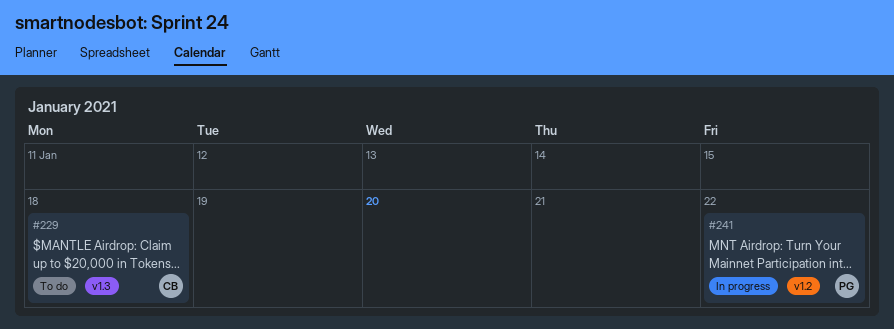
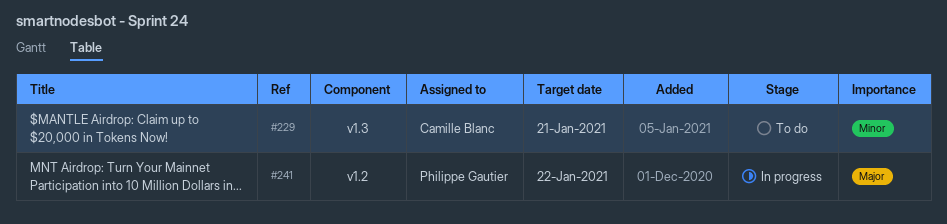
#229, due: Jan 18 -> Jan 21

